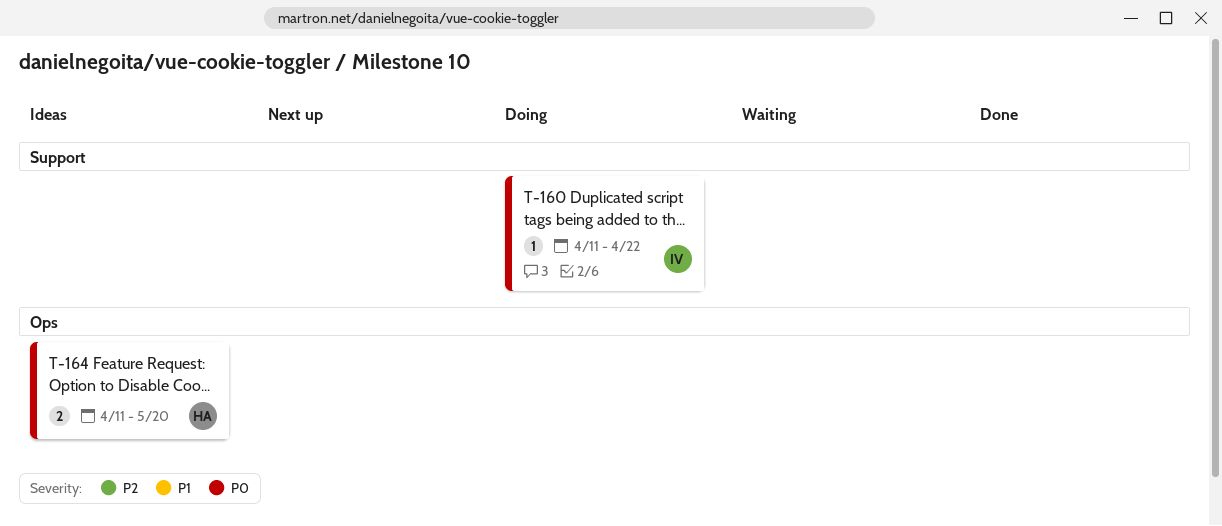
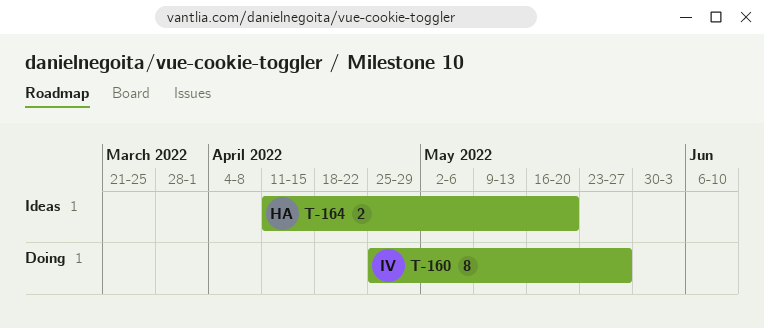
T-160, estimate: 1 -> 8
T-160, start: Apr 11 -> Apr 25
T-160, due: Apr 22 -> May 27

